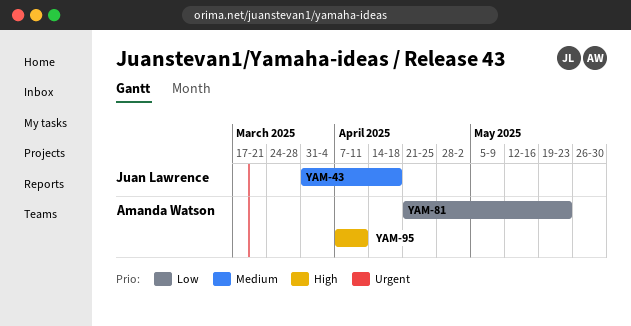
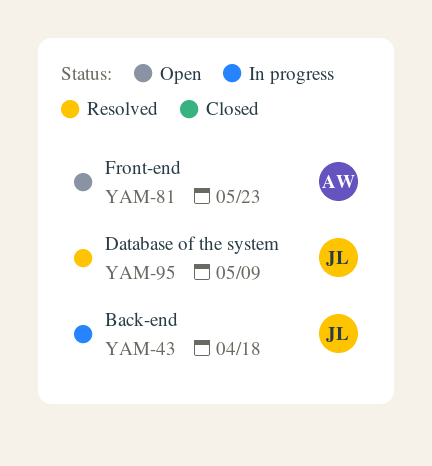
YAM-95, owner: Amanda Watson -> Juan Lawrence
YAM-95, due: Apr 11 -> May 9

